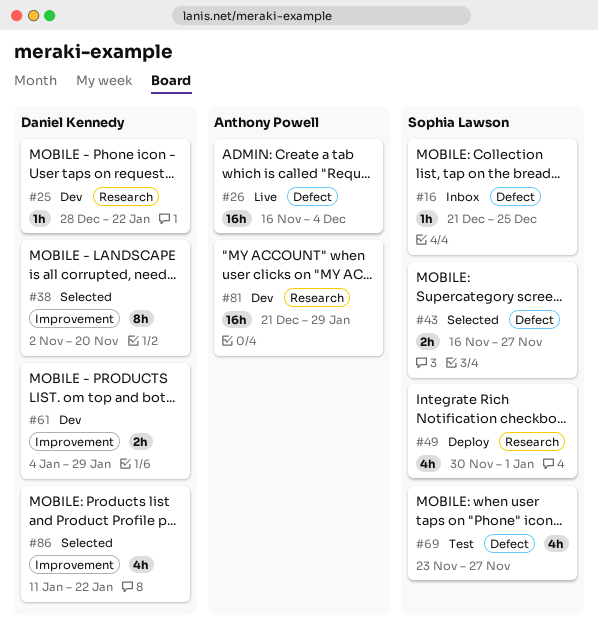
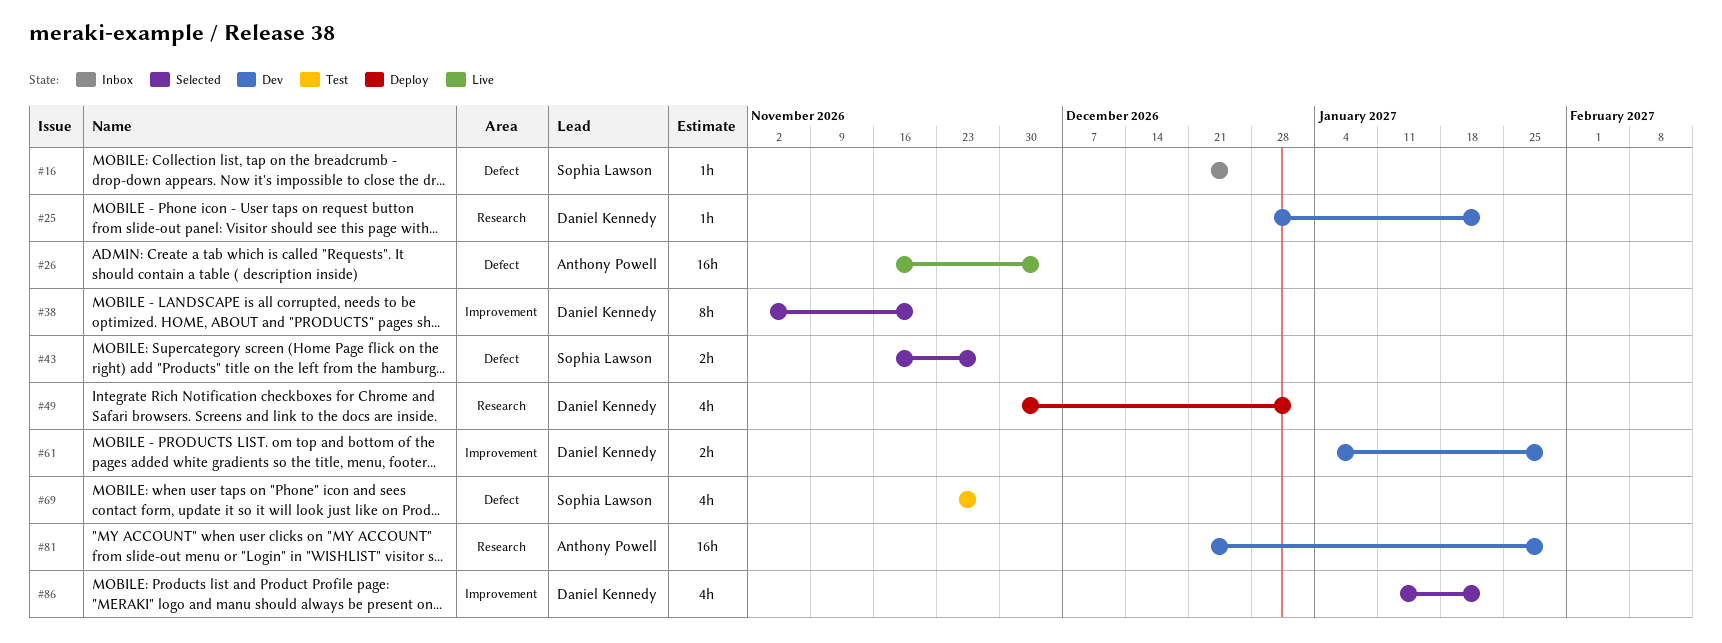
#49, owner: Sophia Lawson -> Daniel Kennedy

